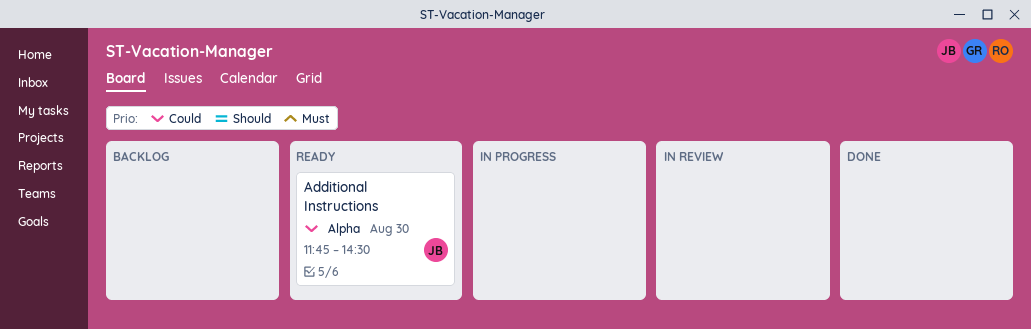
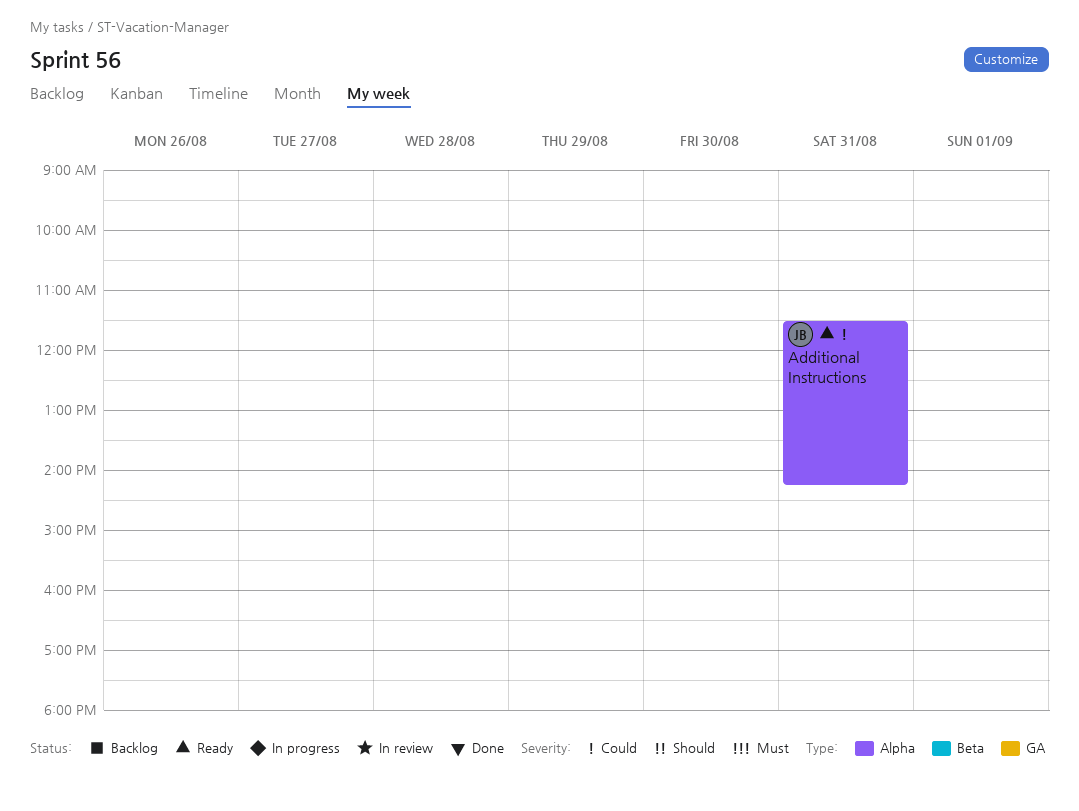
Additional Instructions, day: Aug 30 -> Aug 31
Additional Instructions, begins: 11:45 -> 11:30
Additional Instructions, ends: 14:30 -> 14:15

